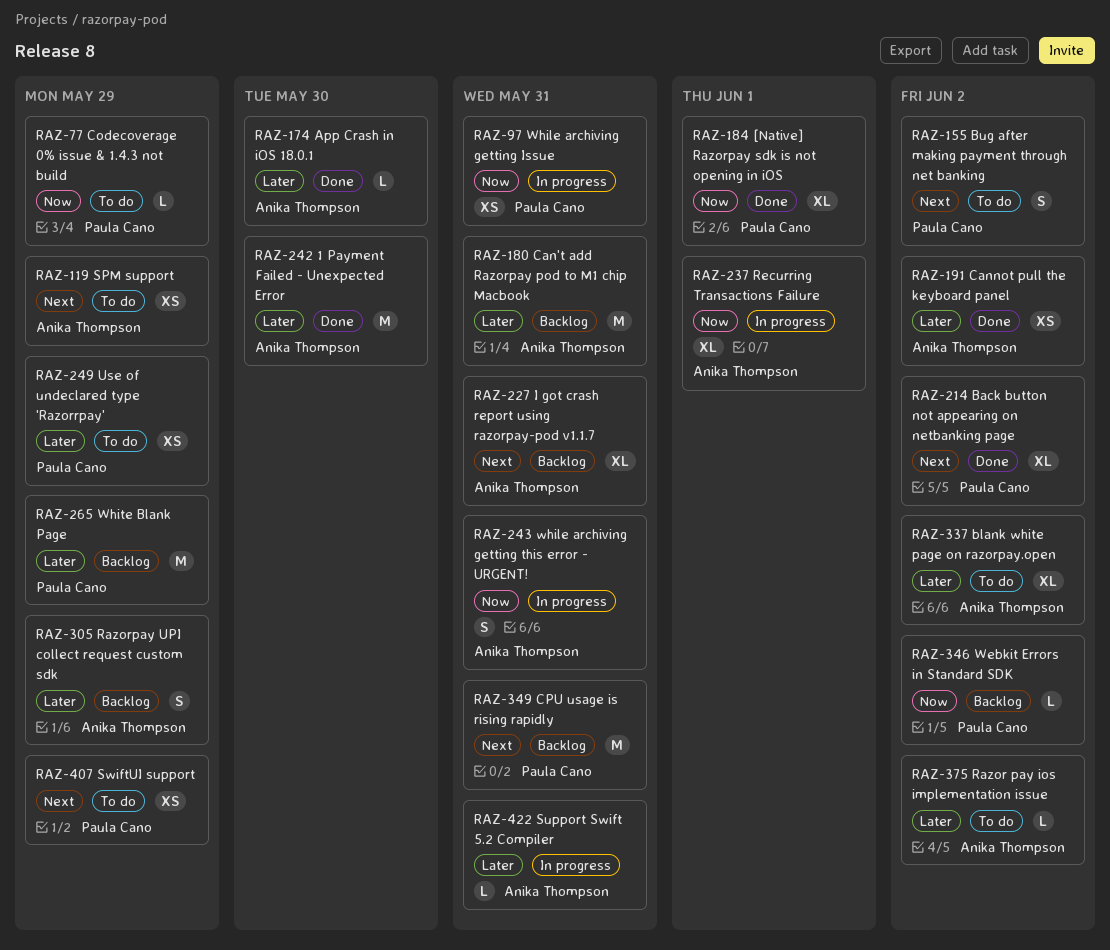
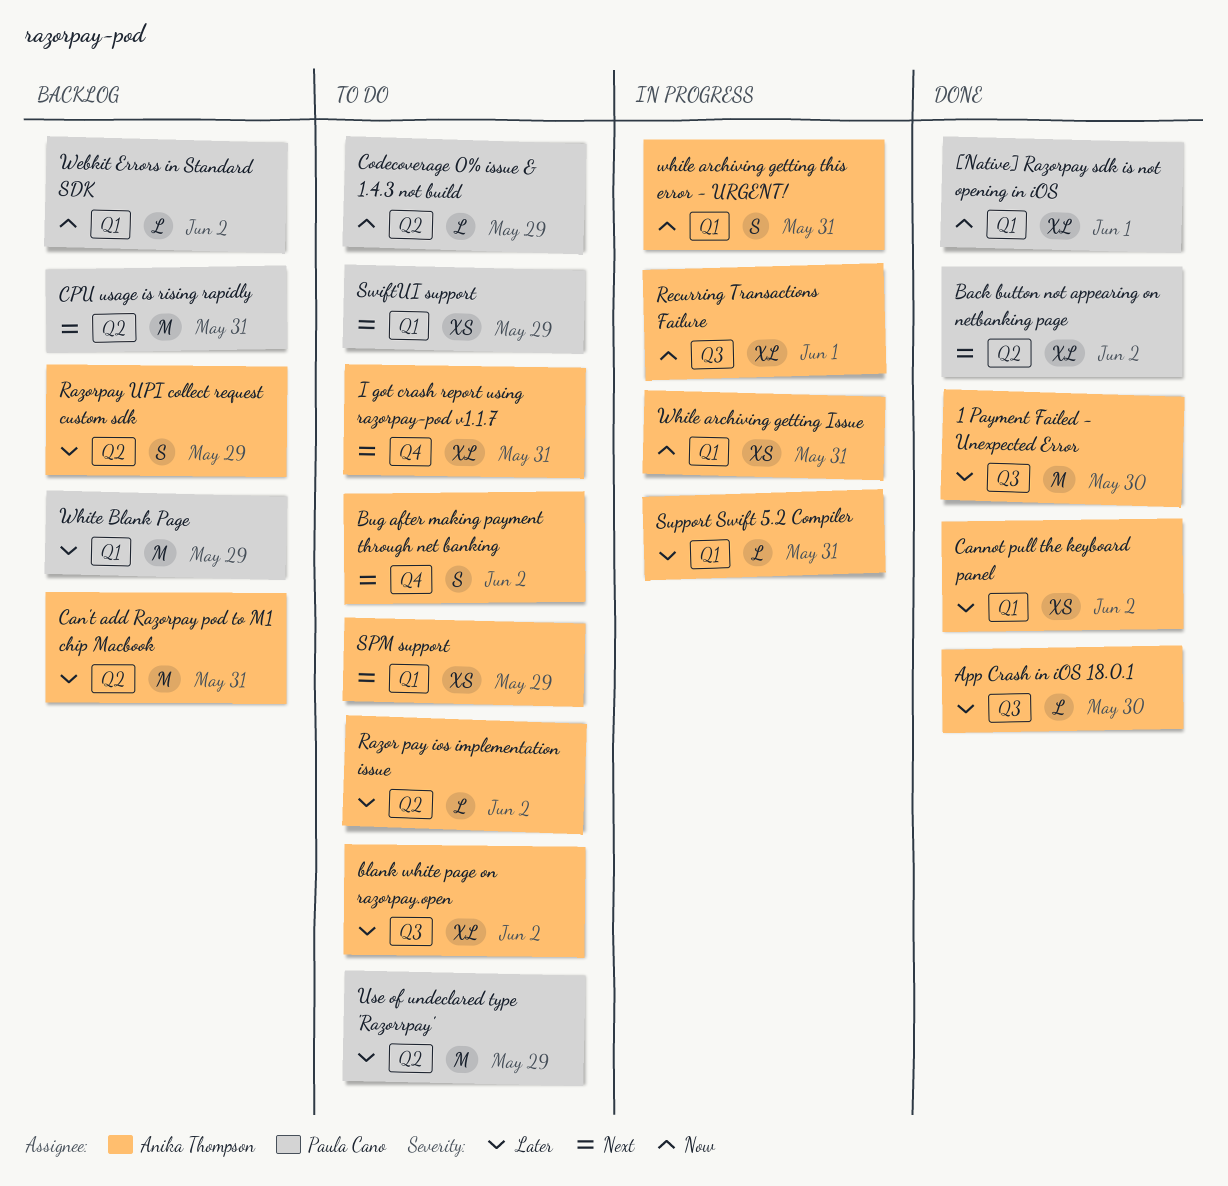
Bug after making payment through net banking, owner: Paula Cano -> Anika Thompson
I got crash report using razorpay-pod v1.1.7, status: Backlog -> To do
Use of undeclared type 'Razorrpay', estimate: XS -> M
While archiving getting Issue, owner: Paula Cano -> Anika Thompson

